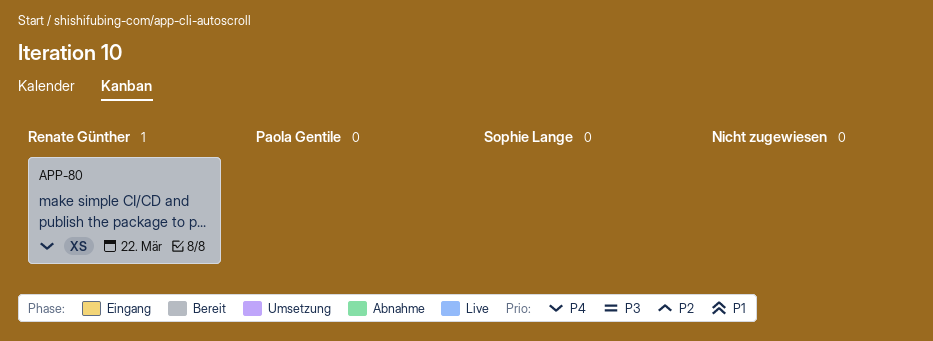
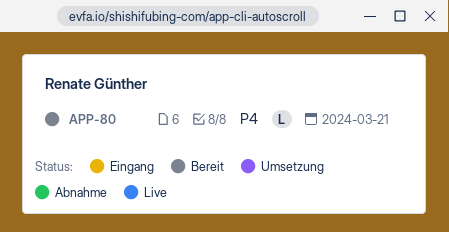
APP-80, estimate: XS -> L
APP-80, due: Mar 22 -> Mar 21

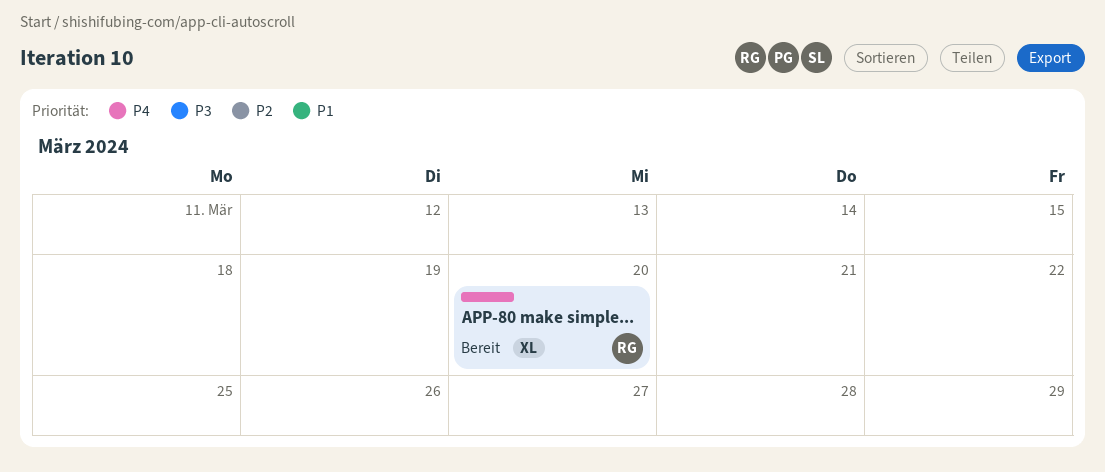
APP-80, estimate: L -> XL
APP-80, due: Mar 21 -> Mar 20

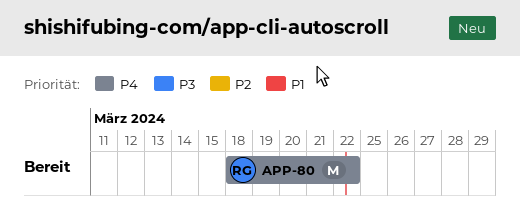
APP-80, estimate: XL -> M
APP-80, due: Mar 20 -> Mar 22

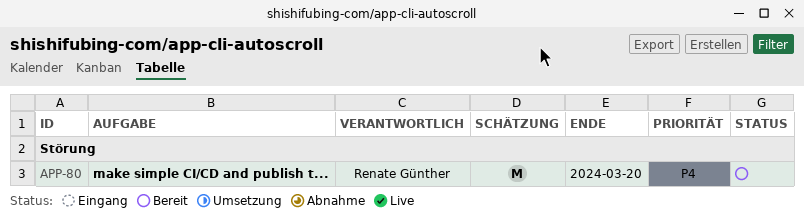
APP-80, due: Mar 22 -> Mar 20

